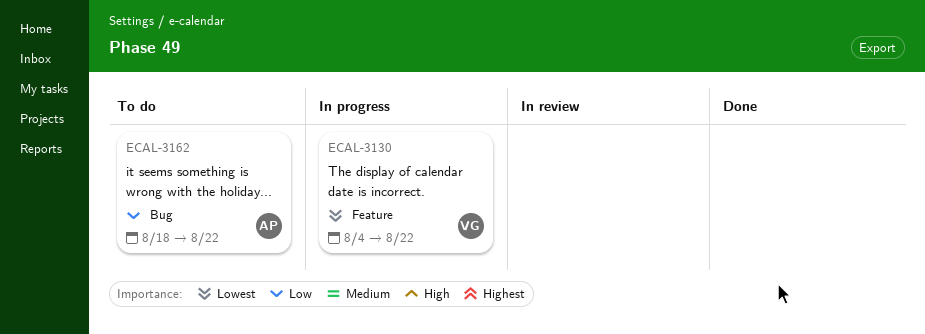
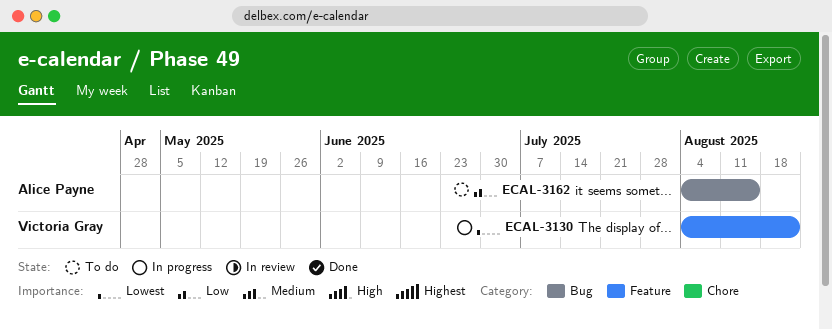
ECAL-3162, start: Aug 18 -> Aug 4
ECAL-3162, due: Aug 22 -> Aug 15

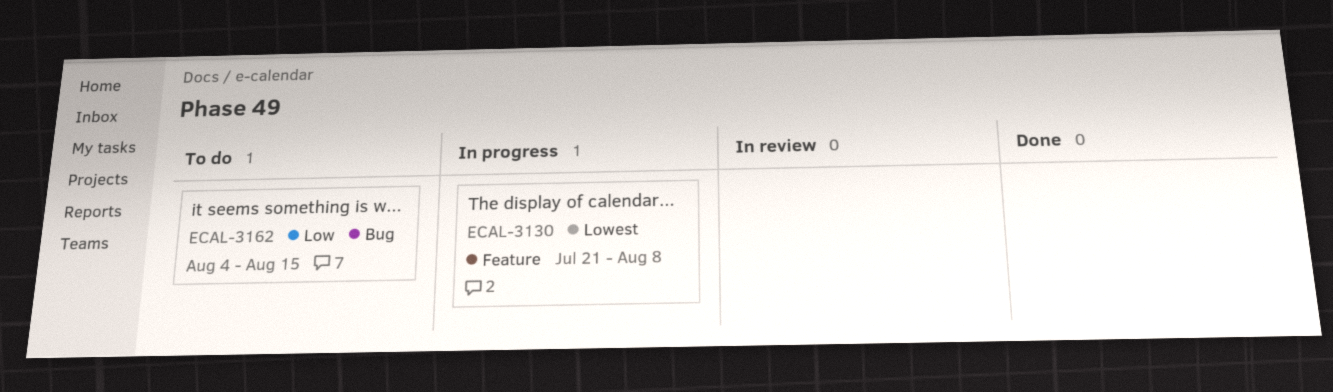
ECAL-3130, start: Aug 4 -> Jul 21
ECAL-3130, due: Aug 22 -> Aug 8

